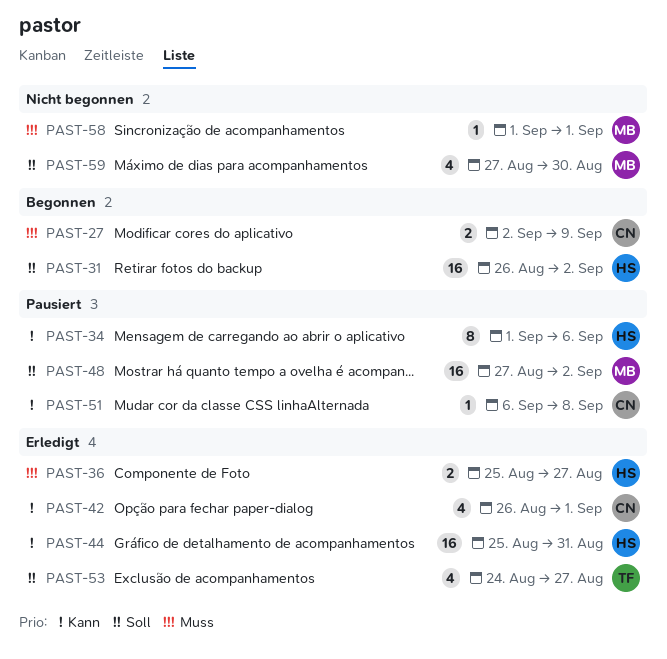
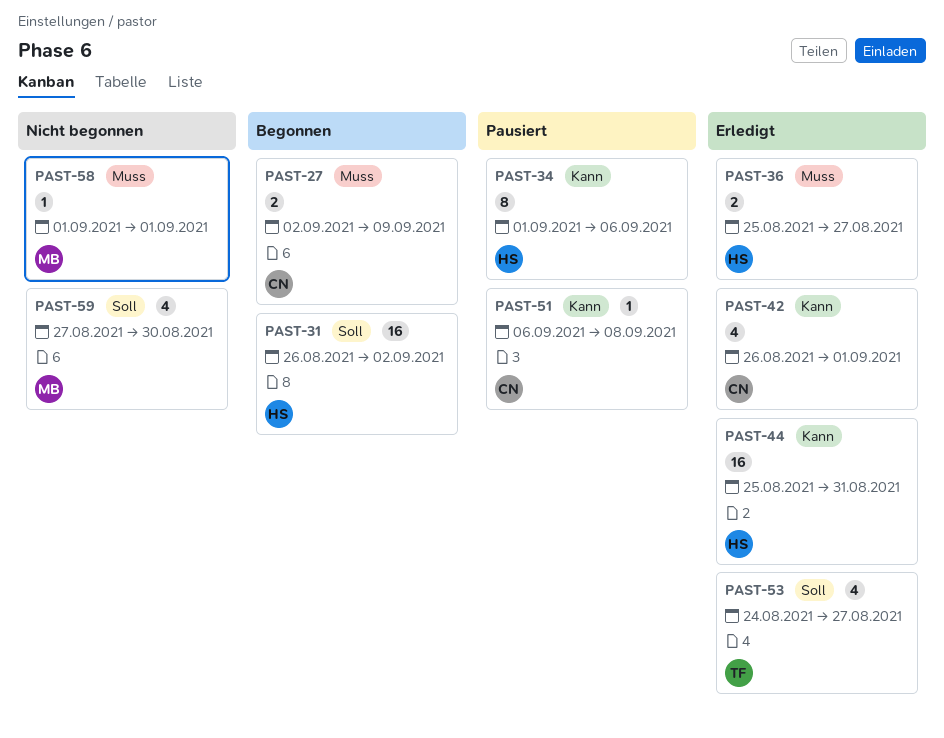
PAST-48: present -> none

